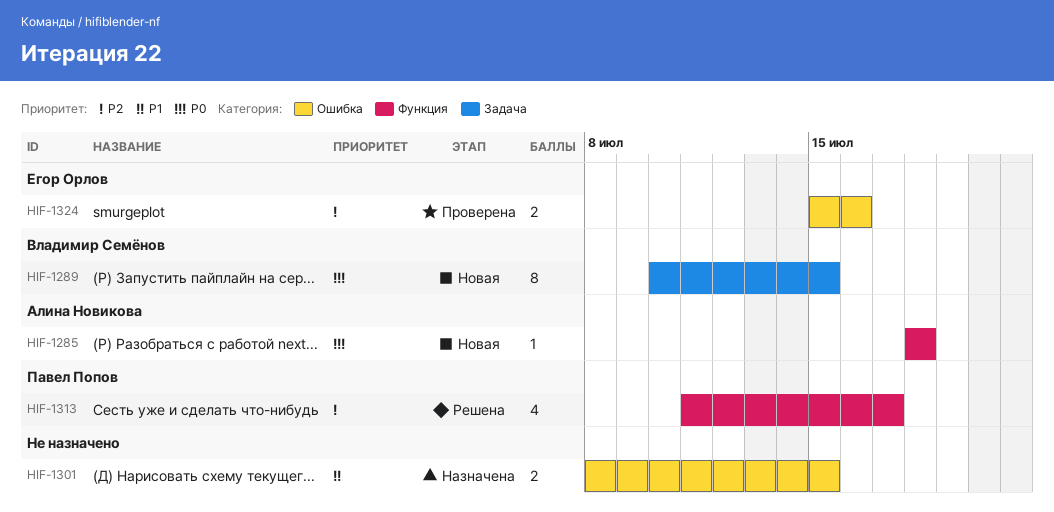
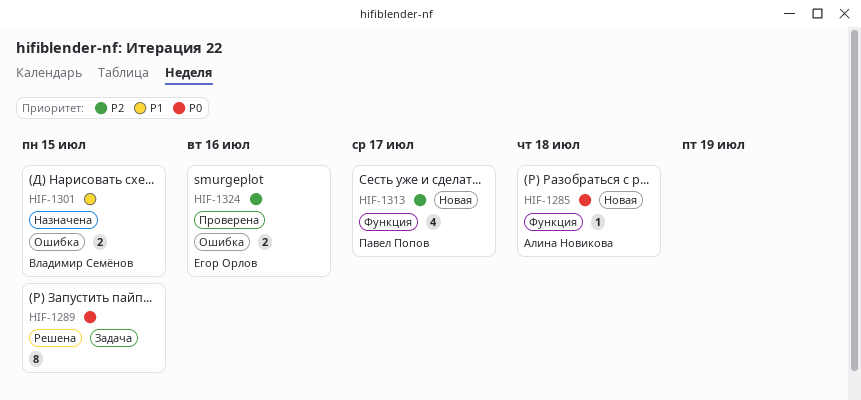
HIF-1289, status: Новая -> Решена
HIF-1289, owner: Владимир Семёнов -> none
HIF-1301, owner: none -> Владимир Семёнов
HIF-1313, status: Решена -> Новая

